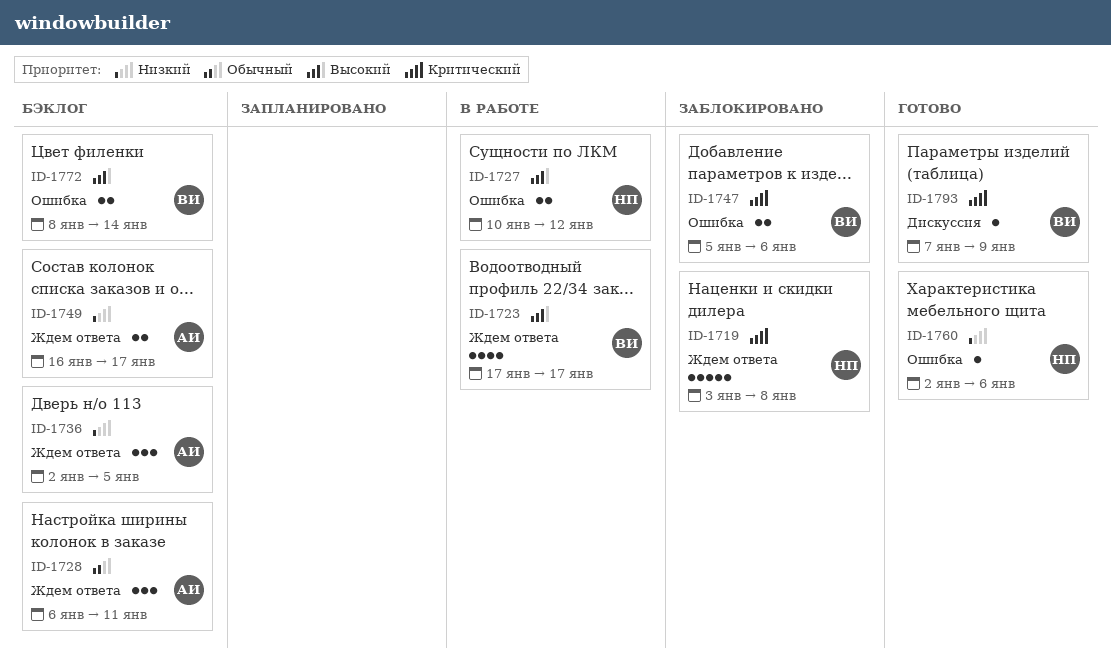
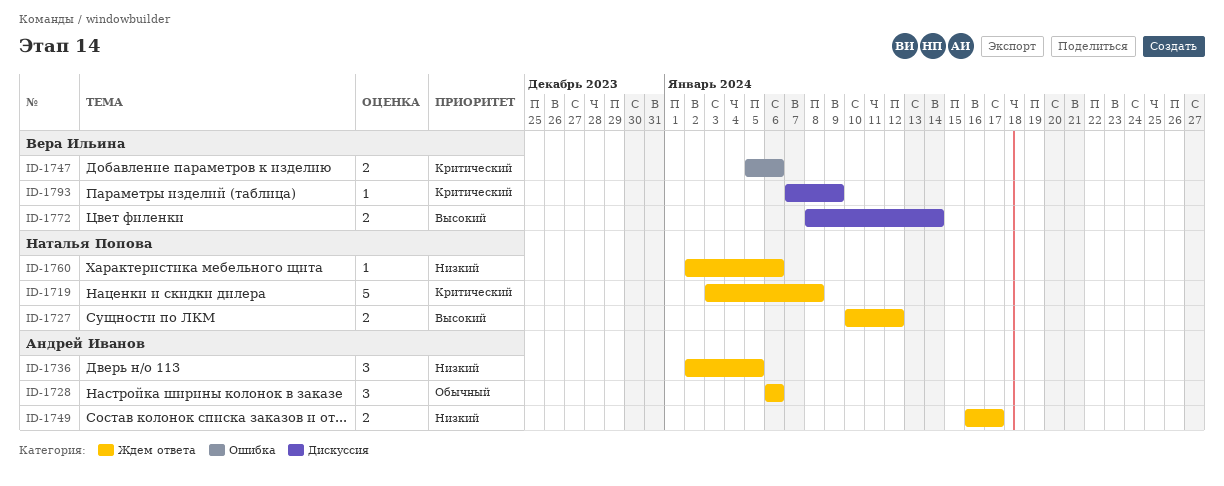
ID-1723: present -> none
ID-1727, label: Ошибка -> Ждем ответа
ID-1728, due: Jan 11 -> Jan 6
ID-1760, label: Ошибка -> Ждем ответа
ID-1772, label: Ошибка -> Дискуссия

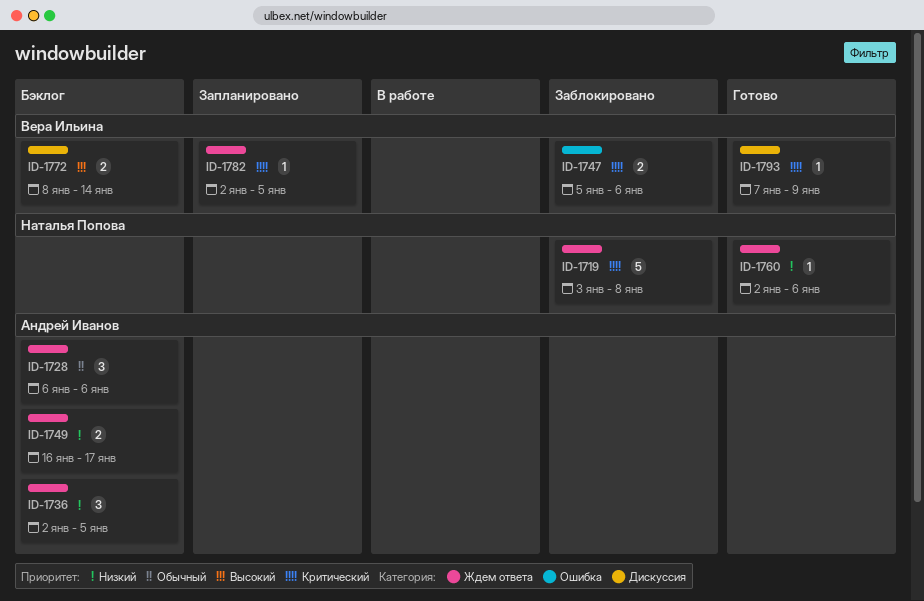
ID-1727: present -> none
ID-1782: none -> present

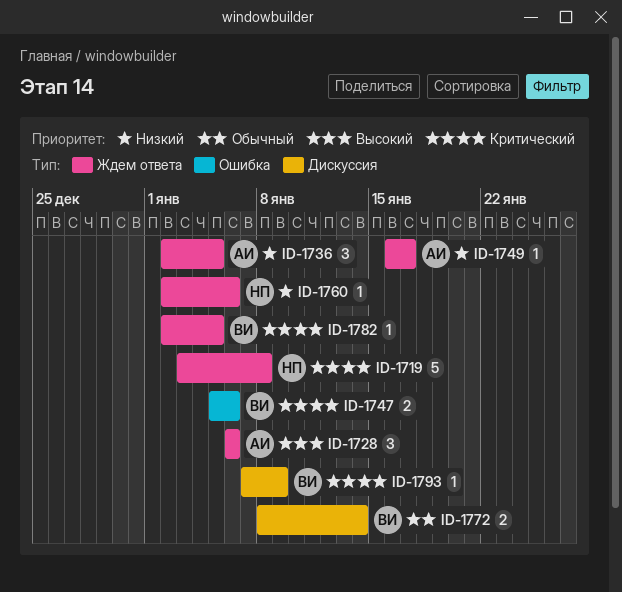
ID-1728, priority: Обычный -> Высокий
ID-1749, estimate: 2 -> 1
ID-1772, priority: Высокий -> Обычный

